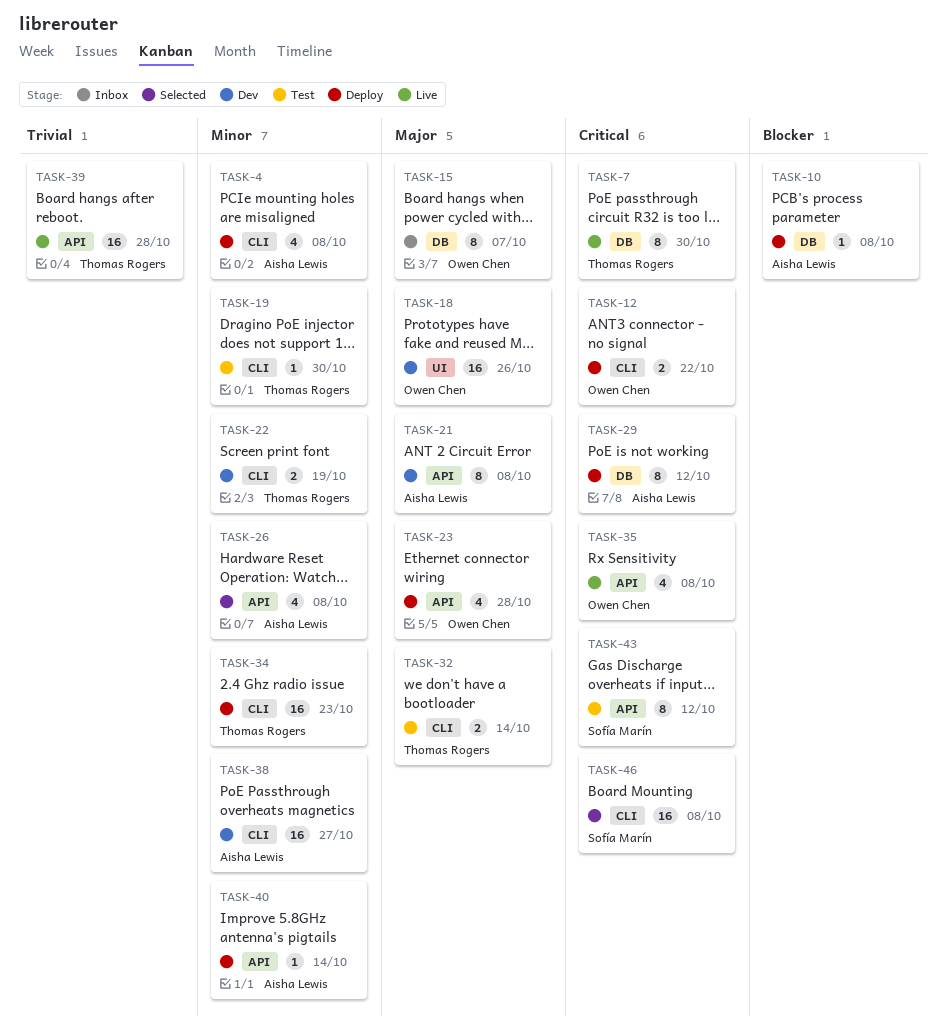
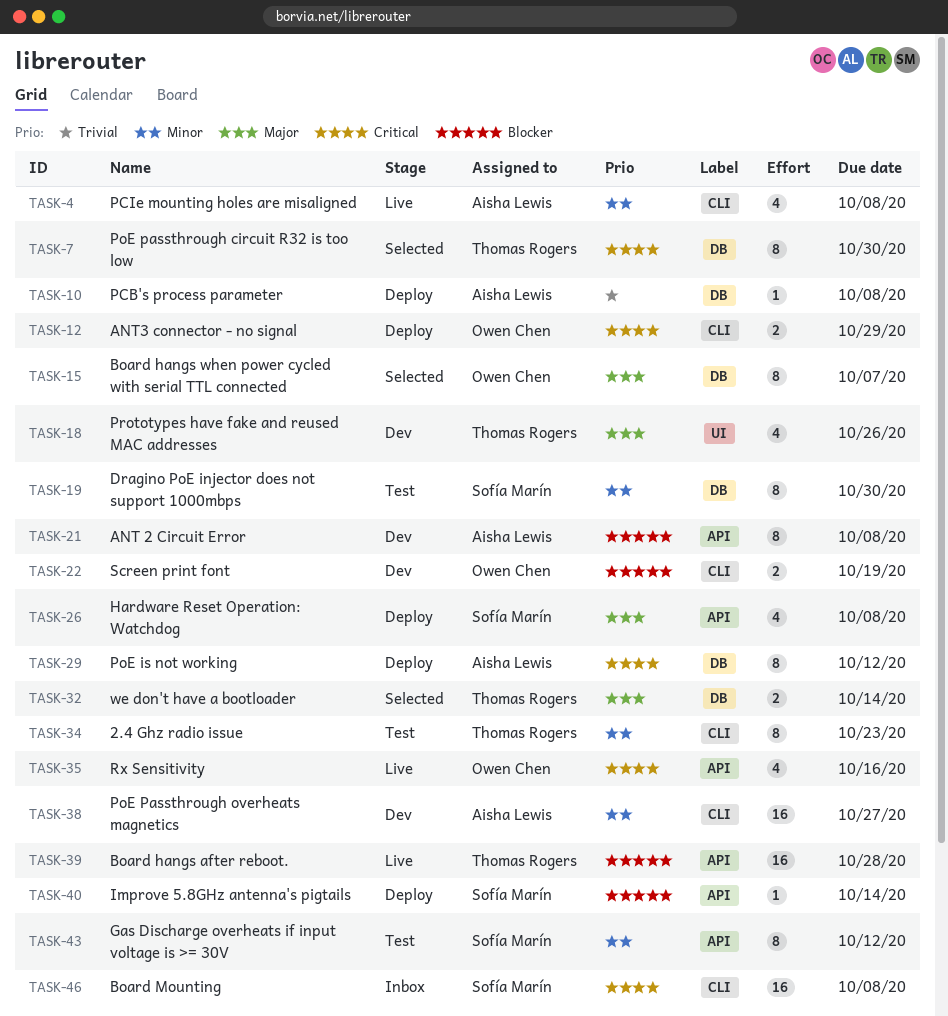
TASK-4, status: Deploy -> Live
TASK-7, status: Live -> Selected
TASK-10, priority: Blocker -> Trivial
TASK-12, due: Oct 22 -> Oct 29
TASK-15, status: Inbox -> Selected
TASK-18, owner: Owen Chen -> Thomas Rogers
TASK-18, estimate: 16 -> 4
TASK-19, owner: Thomas Rogers -> Sofía Marín
TASK-19, label: CLI -> DB
TASK-19, estimate: 1 -> 8
TASK-21, priority: Major -> Blocker
TASK-22, owner: Thomas Rogers -> Owen Chen
TASK-22, priority: Minor -> Blocker
TASK-23: present -> none
TASK-26, status: Selected -> Deploy
TASK-26, owner: Aisha Lewis -> Sofía Marín
TASK-26, priority: Minor -> Major
TASK-32, status: Test -> Selected
TASK-32, label: CLI -> DB
TASK-34, status: Deploy -> Test
TASK-34, estimate: 16 -> 8
TASK-35, due: Oct 8 -> Oct 16
TASK-39, priority: Trivial -> Blocker
TASK-40, owner: Aisha Lewis -> Sofía Marín
TASK-40, priority: Minor -> Blocker
TASK-43, priority: Critical -> Minor
TASK-46, status: Selected -> Inbox

